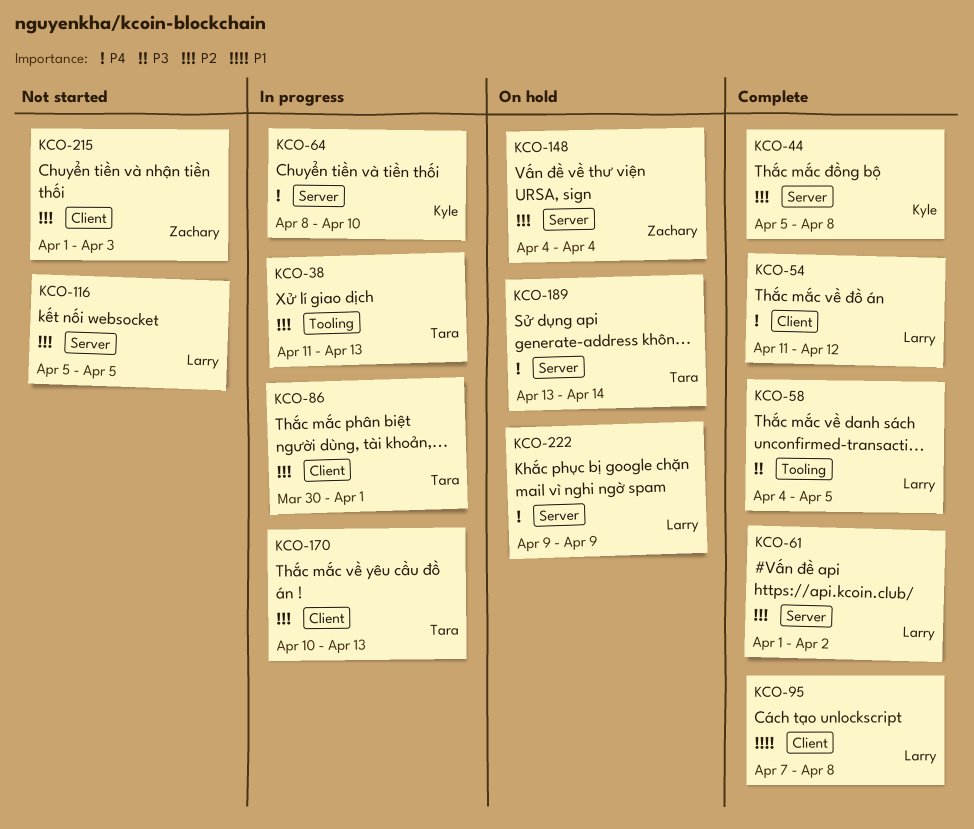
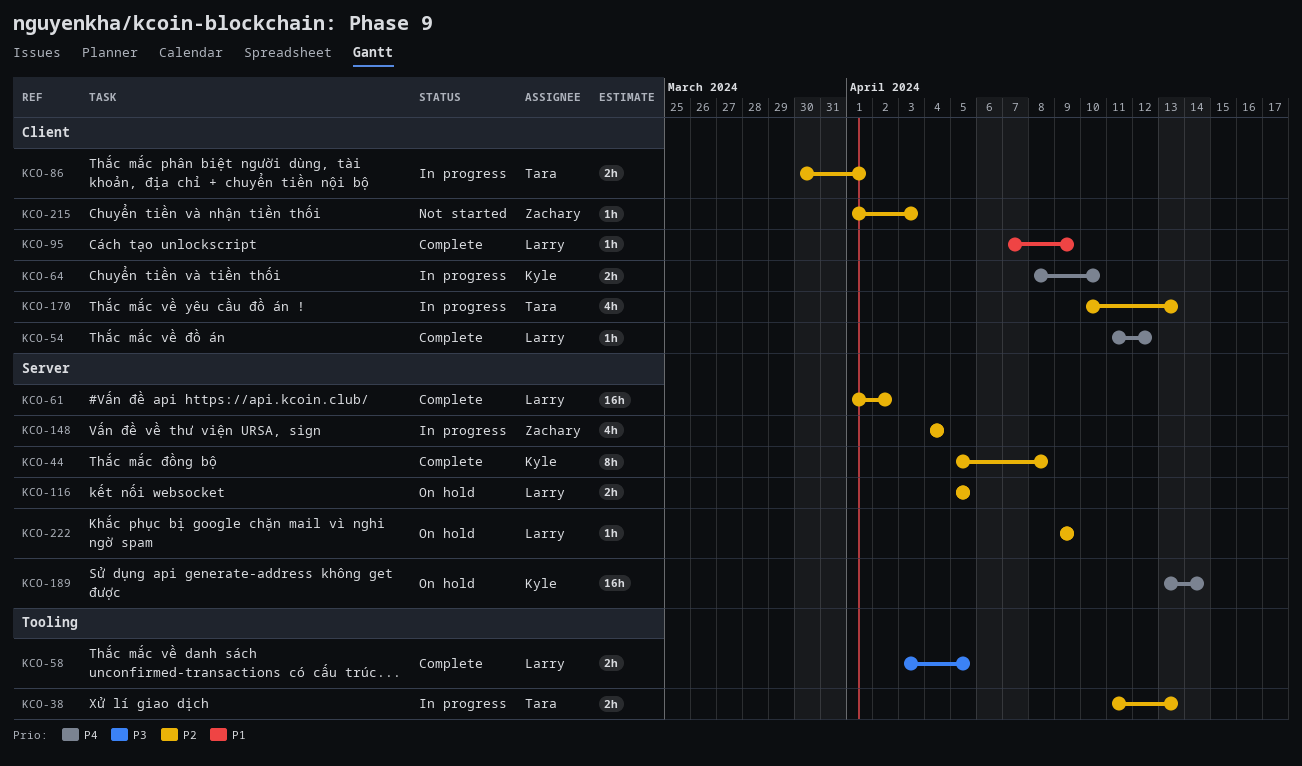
KCO-58, start: Apr 4 -> Apr 3
KCO-64, label: Server -> Client
KCO-95, due: Apr 8 -> Apr 9
KCO-116, status: Not started -> On hold
KCO-148, status: On hold -> In progress
KCO-189, owner: Tara -> Kyle
KCO-222, priority: P4 -> P2

